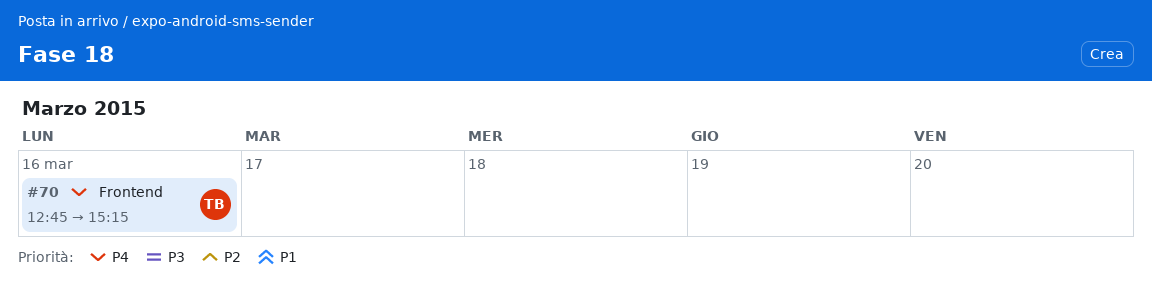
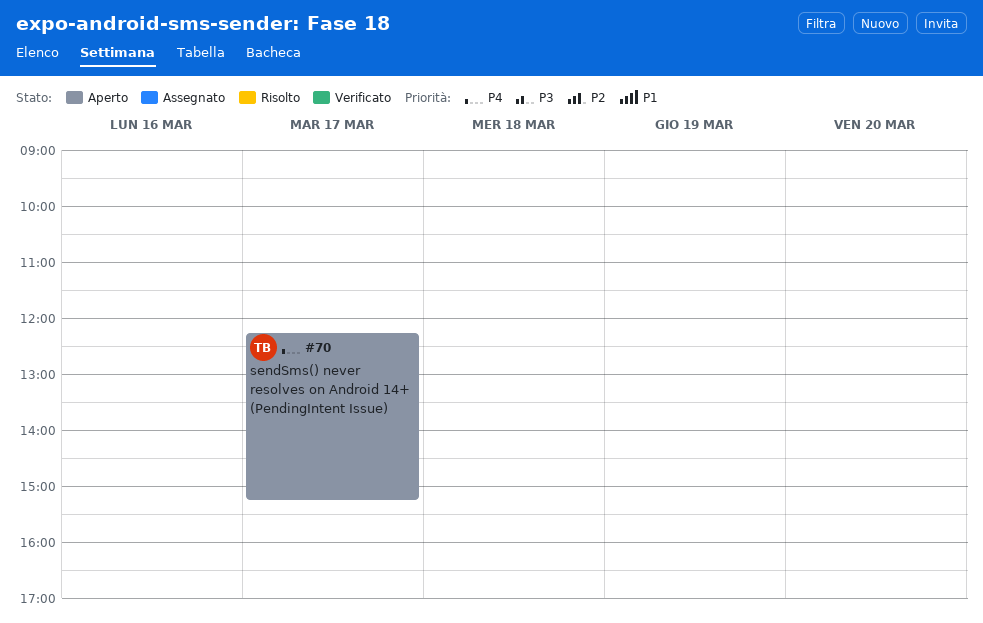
#70, day: Mar 16 -> Mar 17
#70, begins: 12:45 -> 12:15

